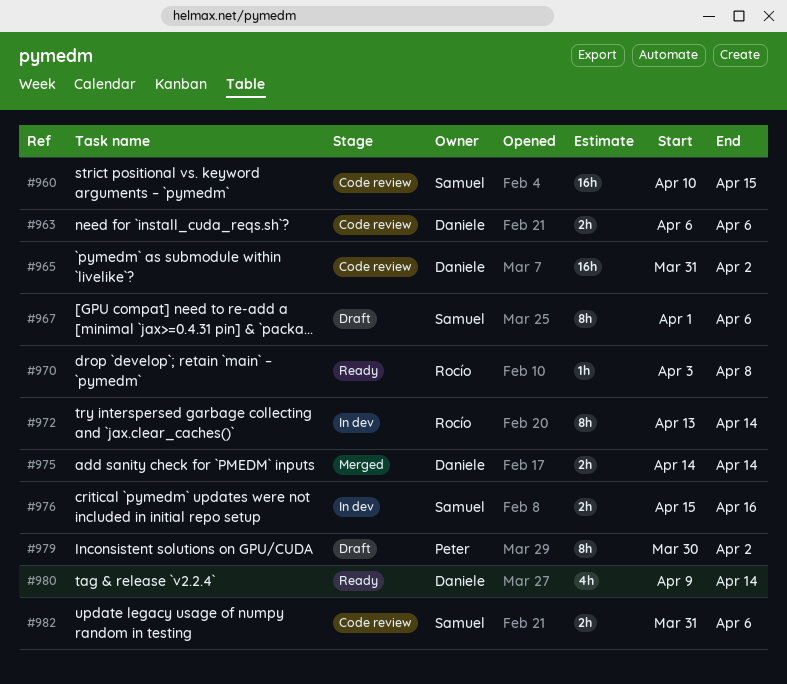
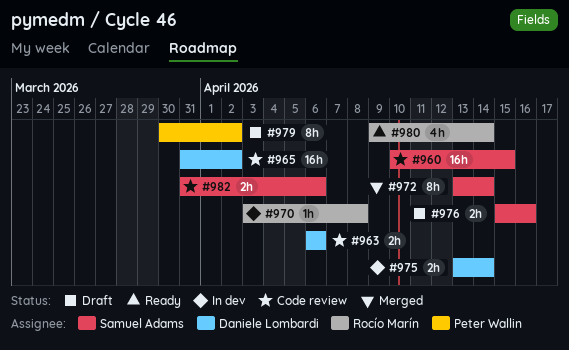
#967: present -> none
#970, status: Ready -> In dev
#972, status: In dev -> Merged
#972, owner: Rocío Marín -> Samuel Adams
#975, status: Merged -> In dev
#975, start: Apr 14 -> Apr 13
#976, status: In dev -> Draft
#980, owner: Daniele Lombardi -> Rocío Marín

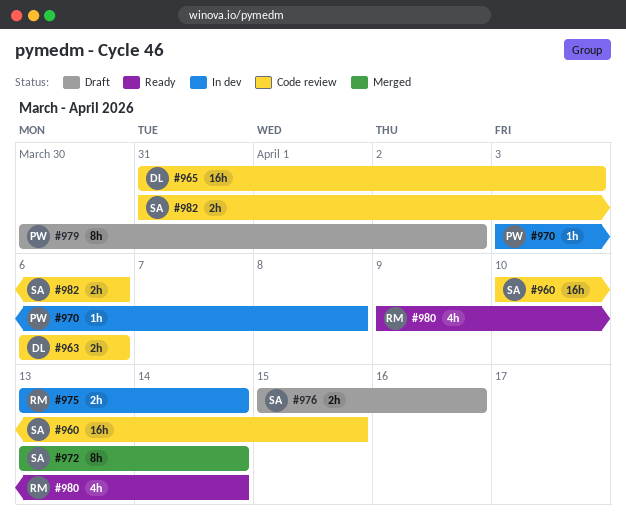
#965, due: Apr 2 -> Apr 3
#970, owner: Rocío Marín -> Peter Wallin
#975, owner: Daniele Lombardi -> Rocío Marín

